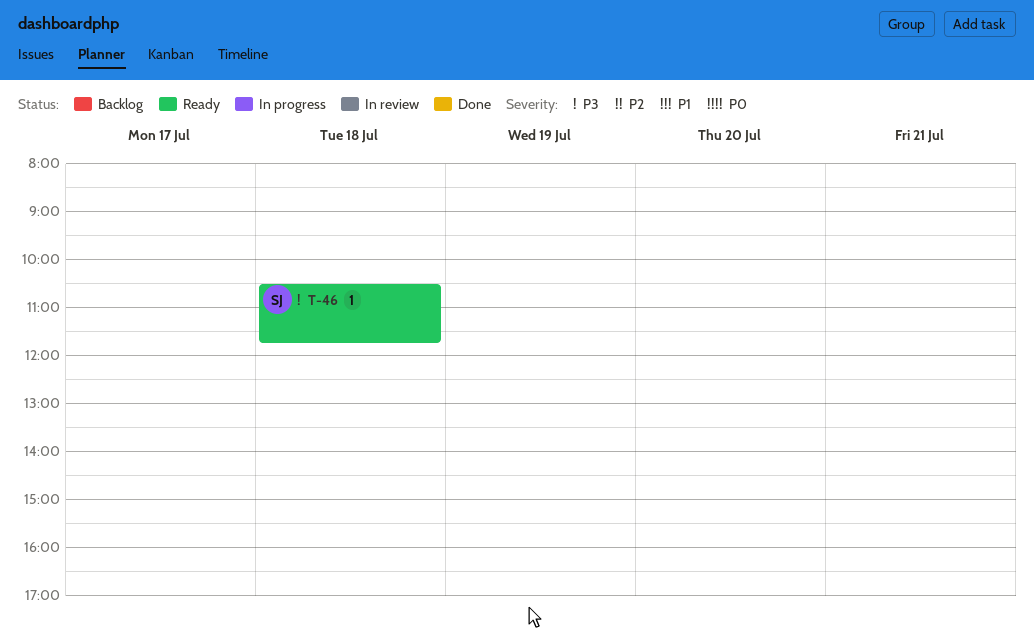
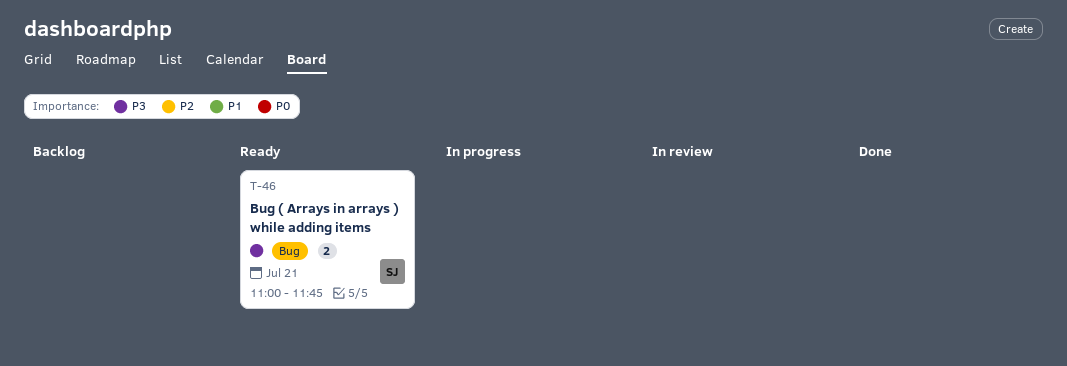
T-46, estimate: 1 -> 2
T-46, day: Jul 18 -> Jul 21
T-46, begins: 10:30 -> 11:00

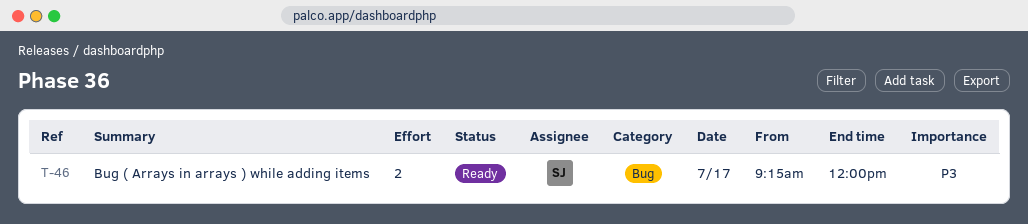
T-46, day: Jul 21 -> Jul 17
T-46, begins: 11:00 -> 09:15
T-46, ends: 11:45 -> 12:00

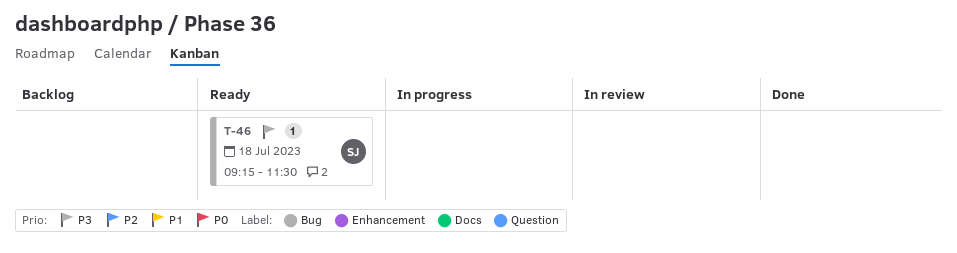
T-46, estimate: 2 -> 1
T-46, day: Jul 17 -> Jul 18
T-46, ends: 12:00 -> 11:30

